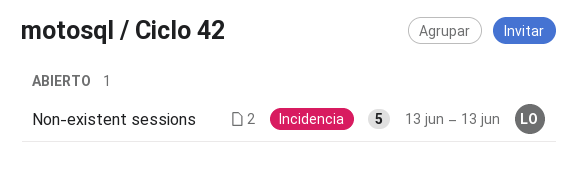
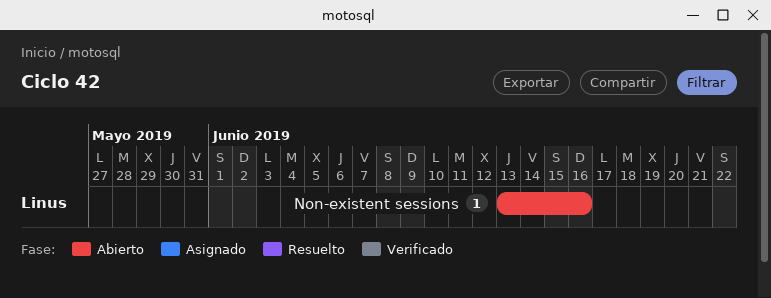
Non-existent sessions, estimate: 5 -> 1
Non-existent sessions, due: Jun 13 -> Jun 16

